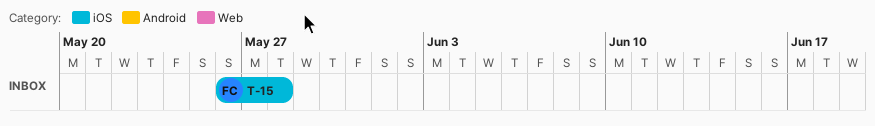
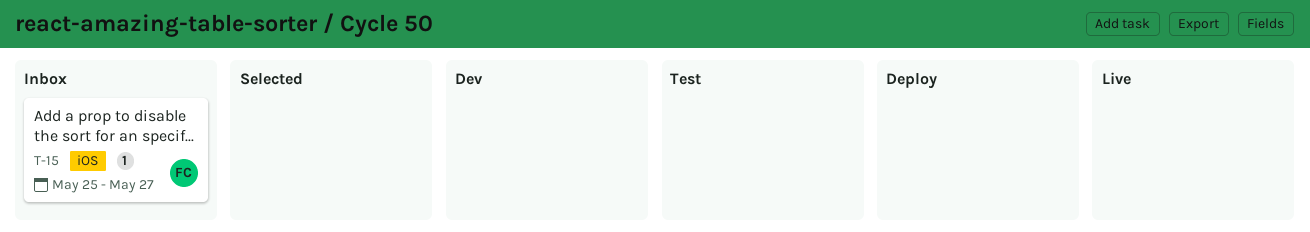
T-15, start: May 26 -> May 25
T-15, due: May 28 -> May 27

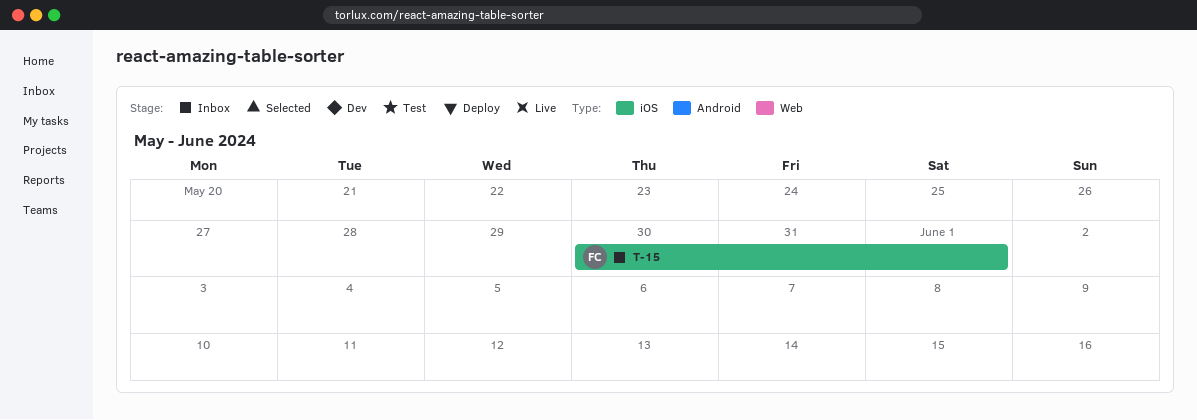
T-15, start: May 25 -> May 30
T-15, due: May 27 -> Jun 1

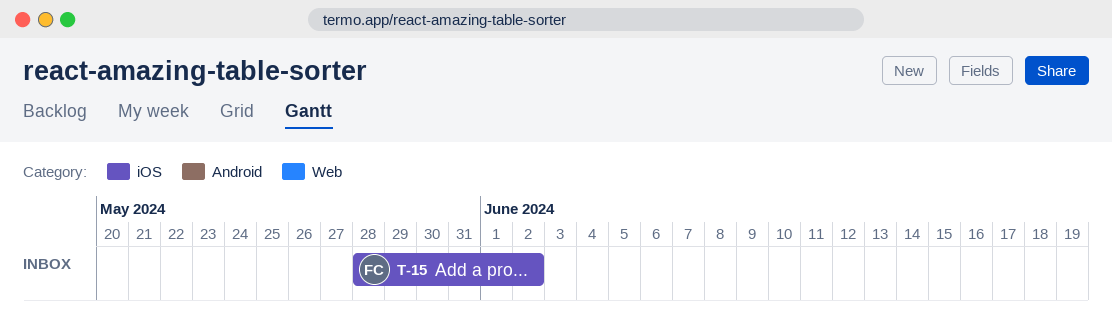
T-15, start: May 30 -> May 28
T-15, due: Jun 1 -> Jun 2

